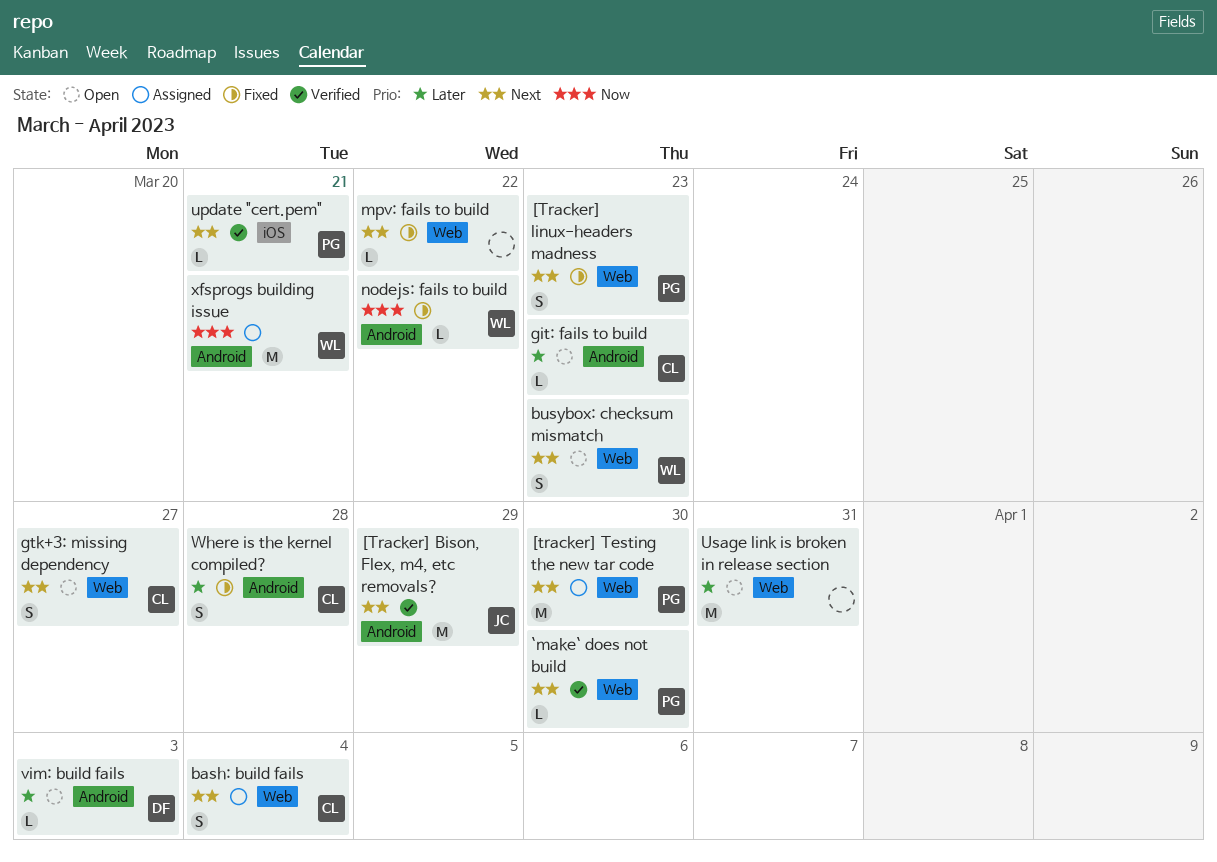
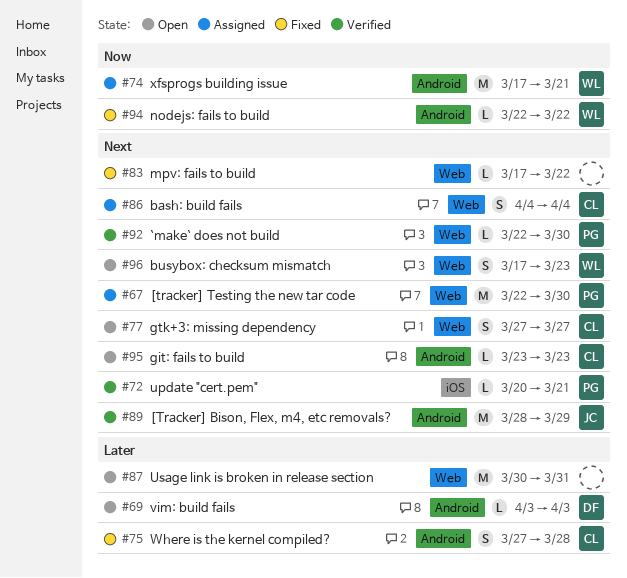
[Tracker] linux-headers madness: present -> none
git: fails to build, priority: Later -> Next

